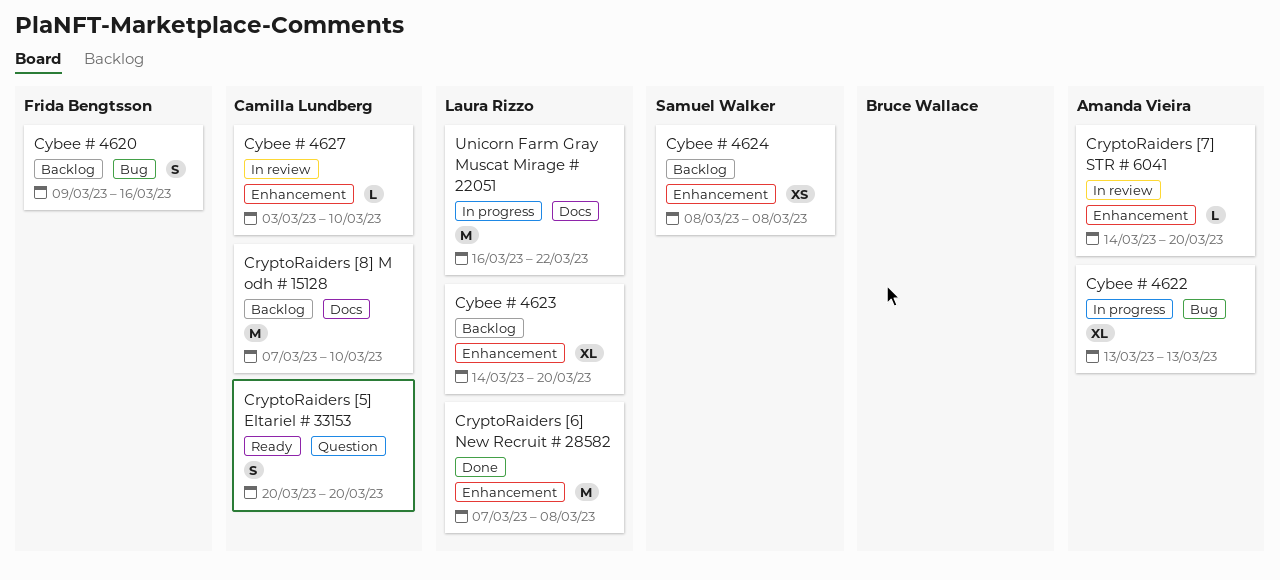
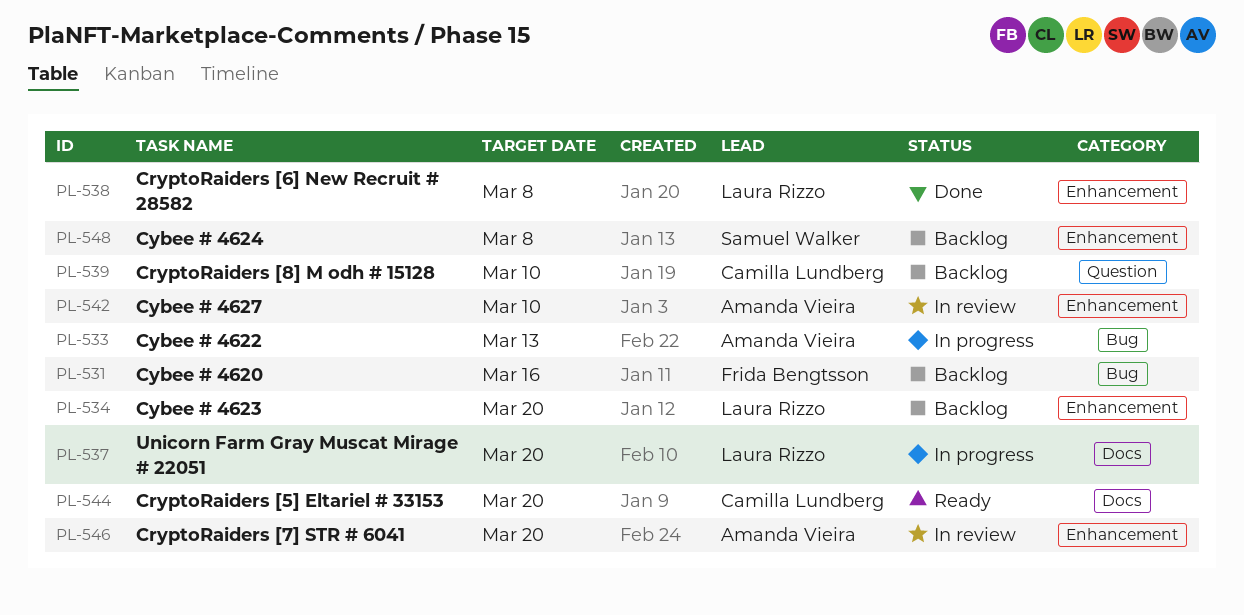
CryptoRaiders [5] Eltariel # 33153, label: Question -> Docs
CryptoRaiders [8] M odh # 15128, label: Docs -> Question
Cybee # 4627, owner: Camilla Lundberg -> Amanda Vieira
Unicorn Farm Gray Muscat Mirage # 22051, due: Mar 22 -> Mar 20

